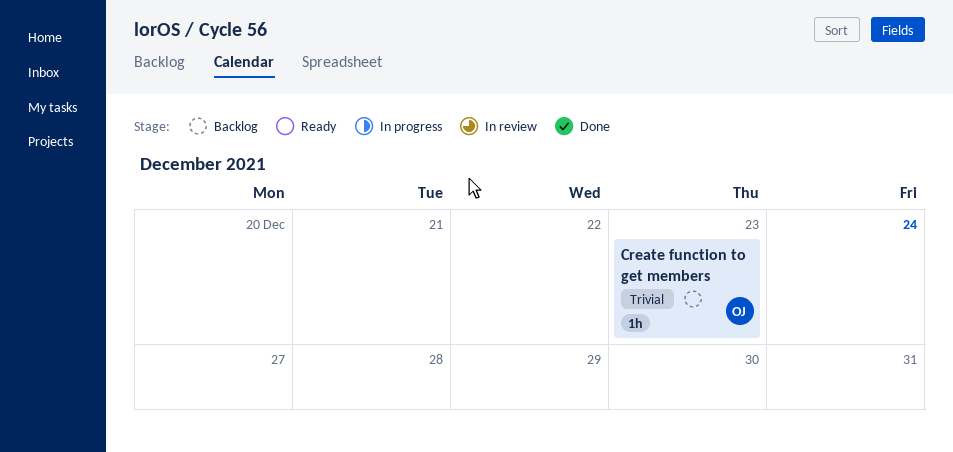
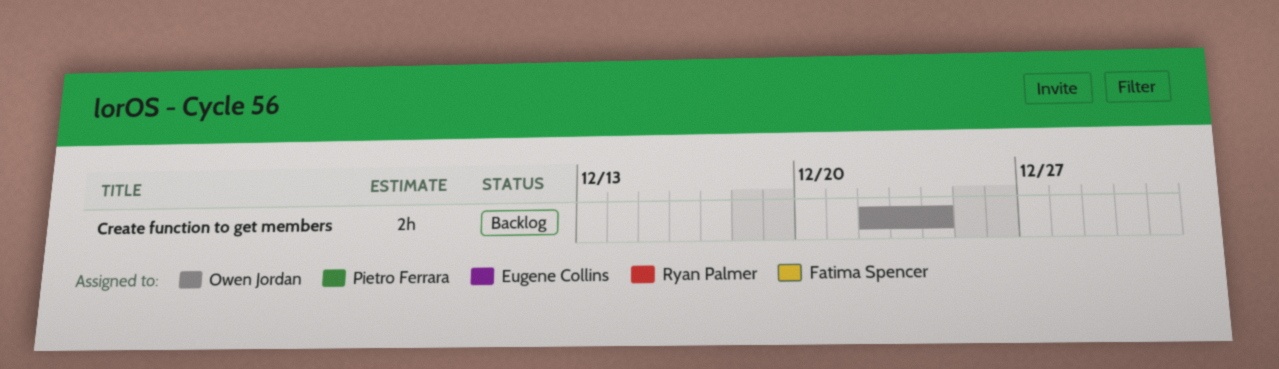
Create function to get members, estimate: 1h -> 2h
Create function to get members, due: Dec 23 -> Dec 24

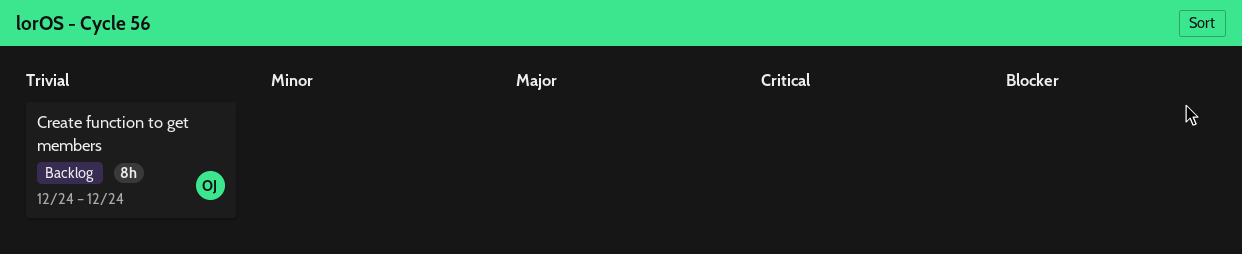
Create function to get members, estimate: 2h -> 8h
Create function to get members, start: Dec 22 -> Dec 24

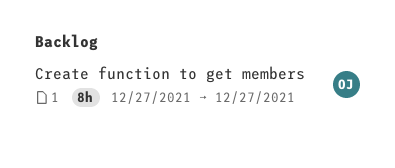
Create function to get members, start: Dec 24 -> Dec 27
Create function to get members, due: Dec 24 -> Dec 27

